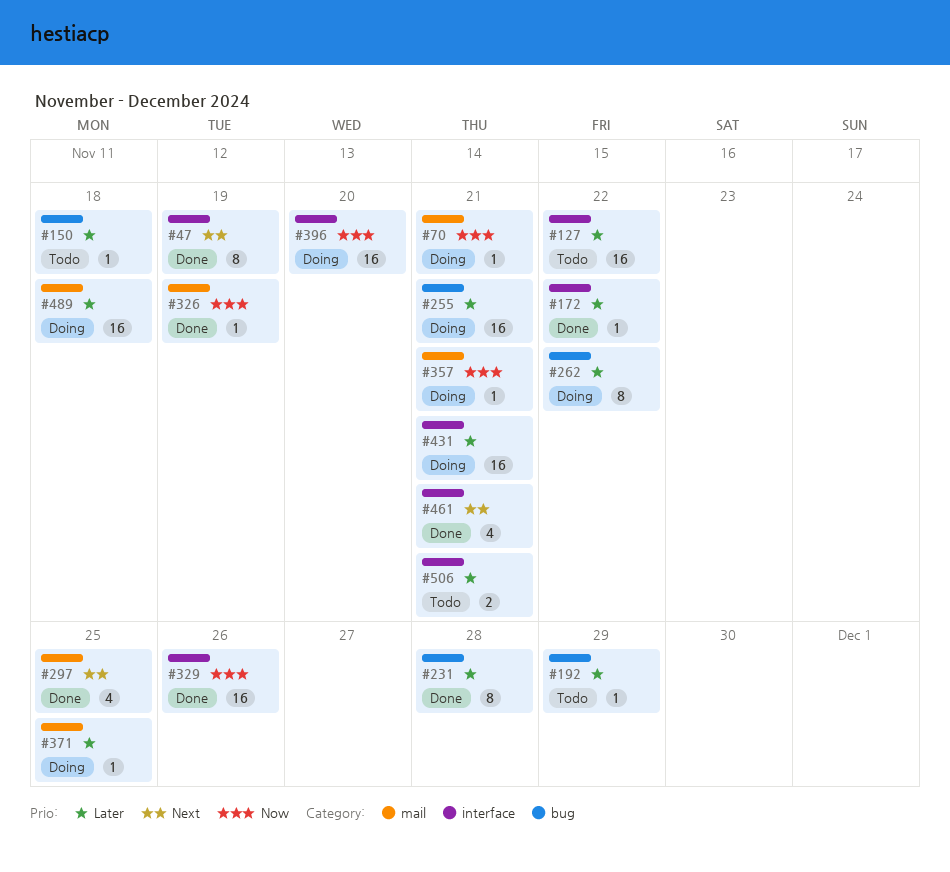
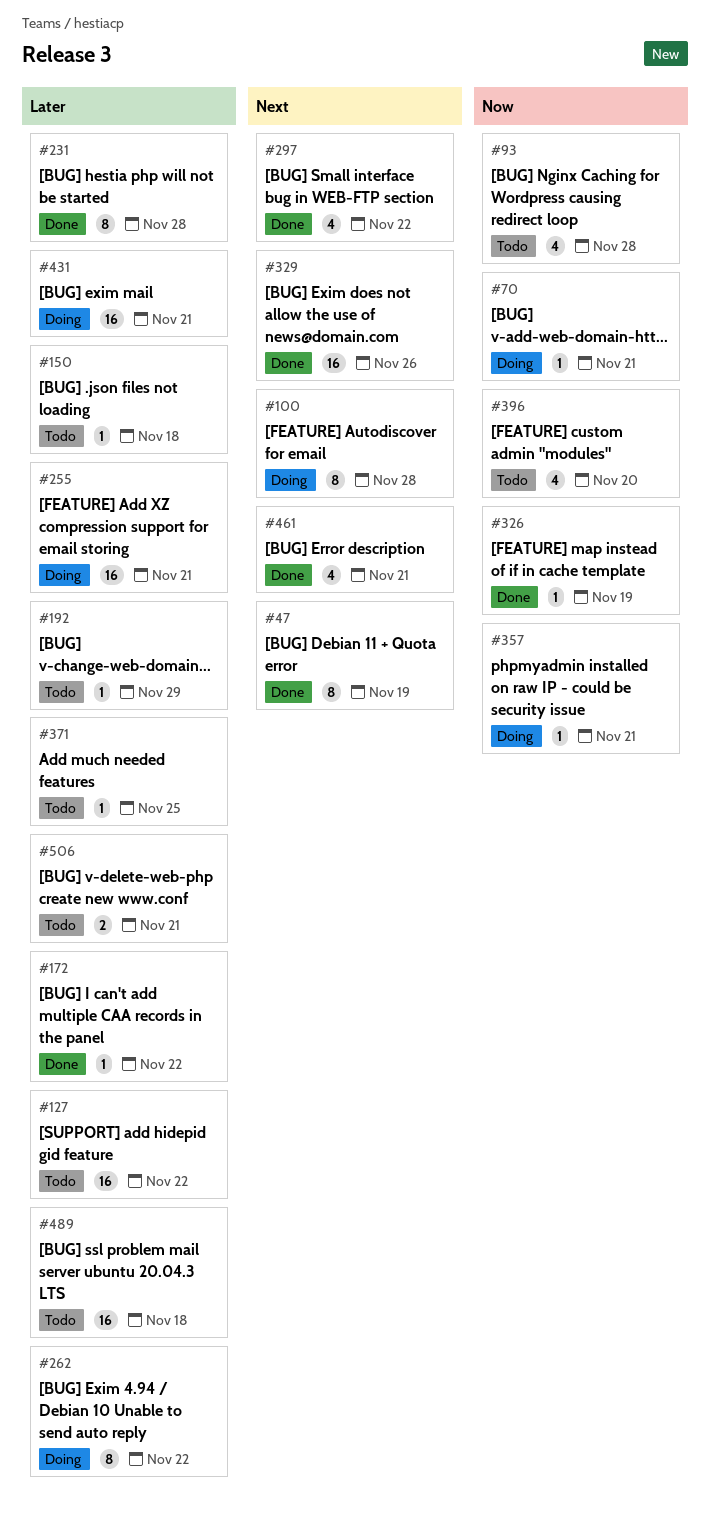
#93: none -> present
#100: none -> present
#297, due: Nov 25 -> Nov 22
#329, priority: Now -> Next
#371, status: Doing -> Todo
#396, status: Doing -> Todo
#396, estimate: 16 -> 4
#489, status: Doing -> Todo

